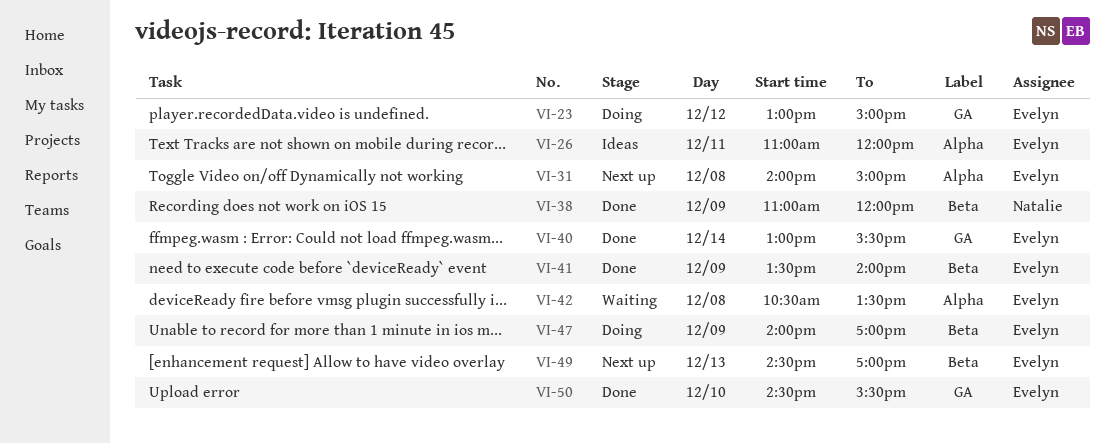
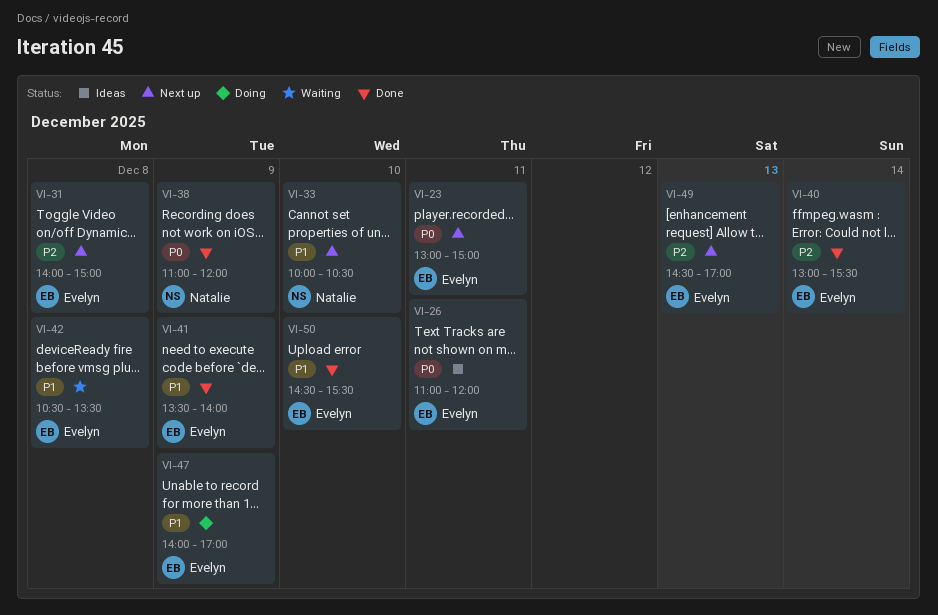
VI-23, status: Doing -> Next up
VI-23, day: Dec 12 -> Dec 11
VI-33: none -> present

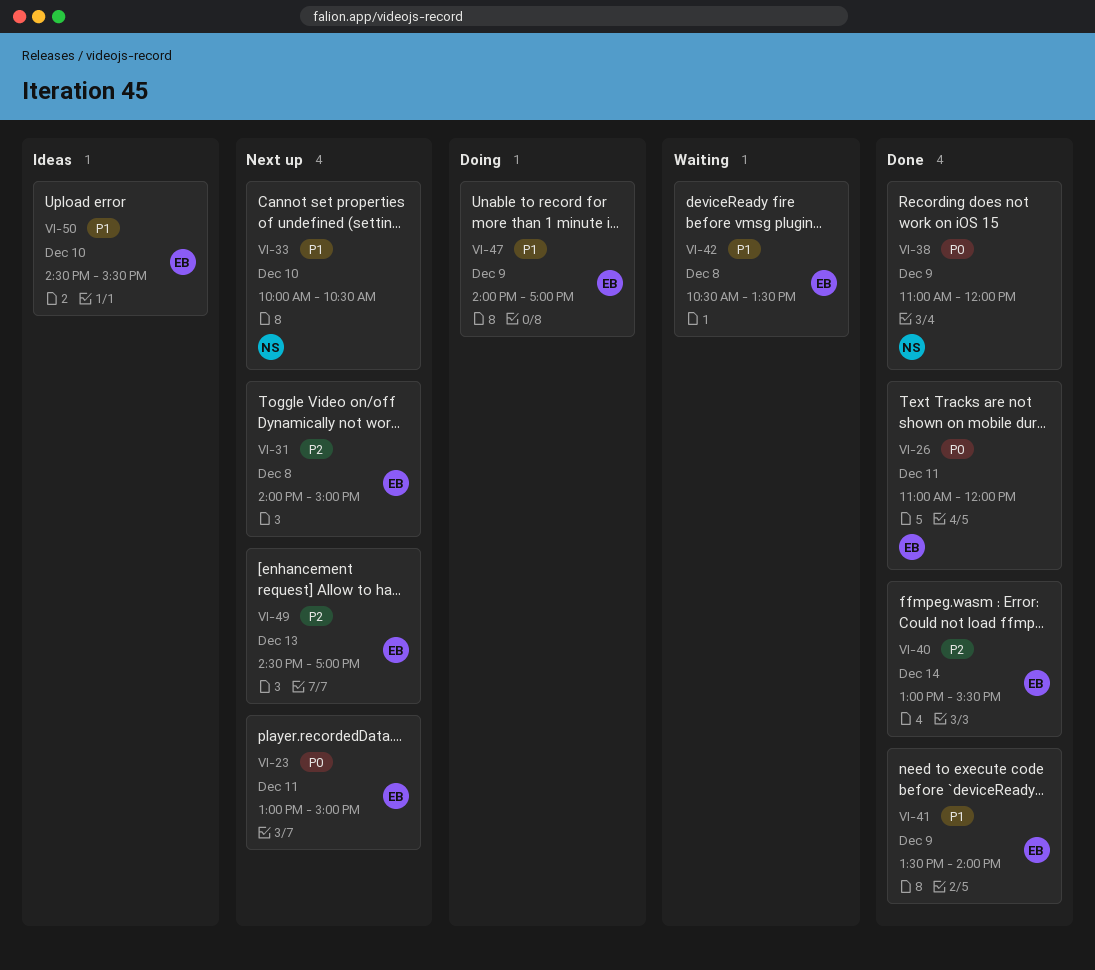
VI-26, status: Ideas -> Done
VI-50, status: Done -> Ideas

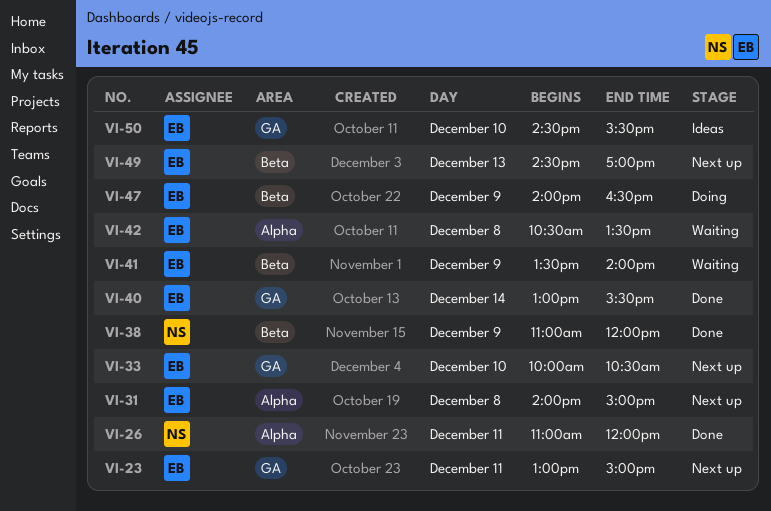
VI-26, owner: EB -> NS
VI-33, owner: NS -> EB
VI-41, status: Done -> Waiting
VI-47, ends: 17:00 -> 16:30

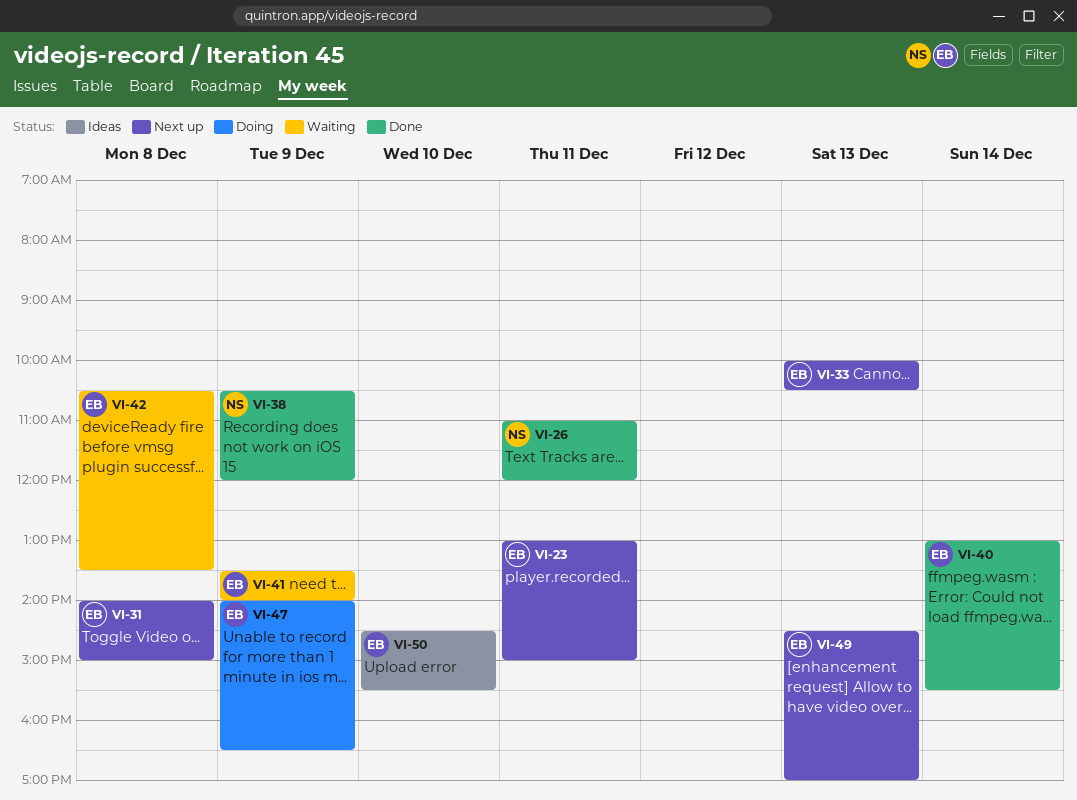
VI-33, day: Dec 10 -> Dec 13
VI-38, begins: 11:00 -> 10:30

